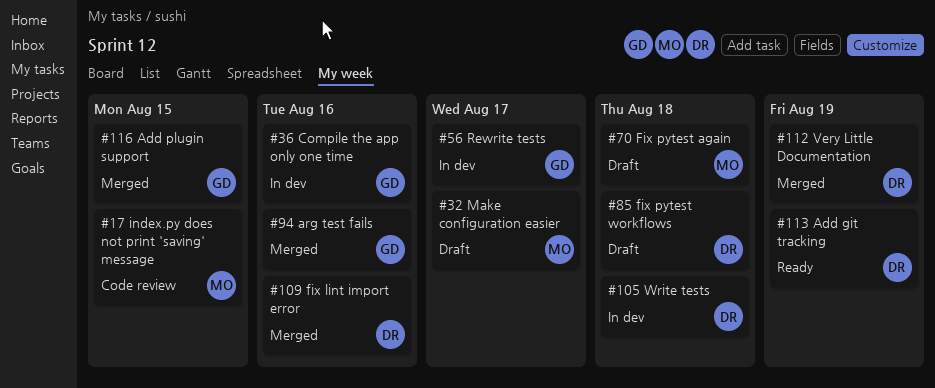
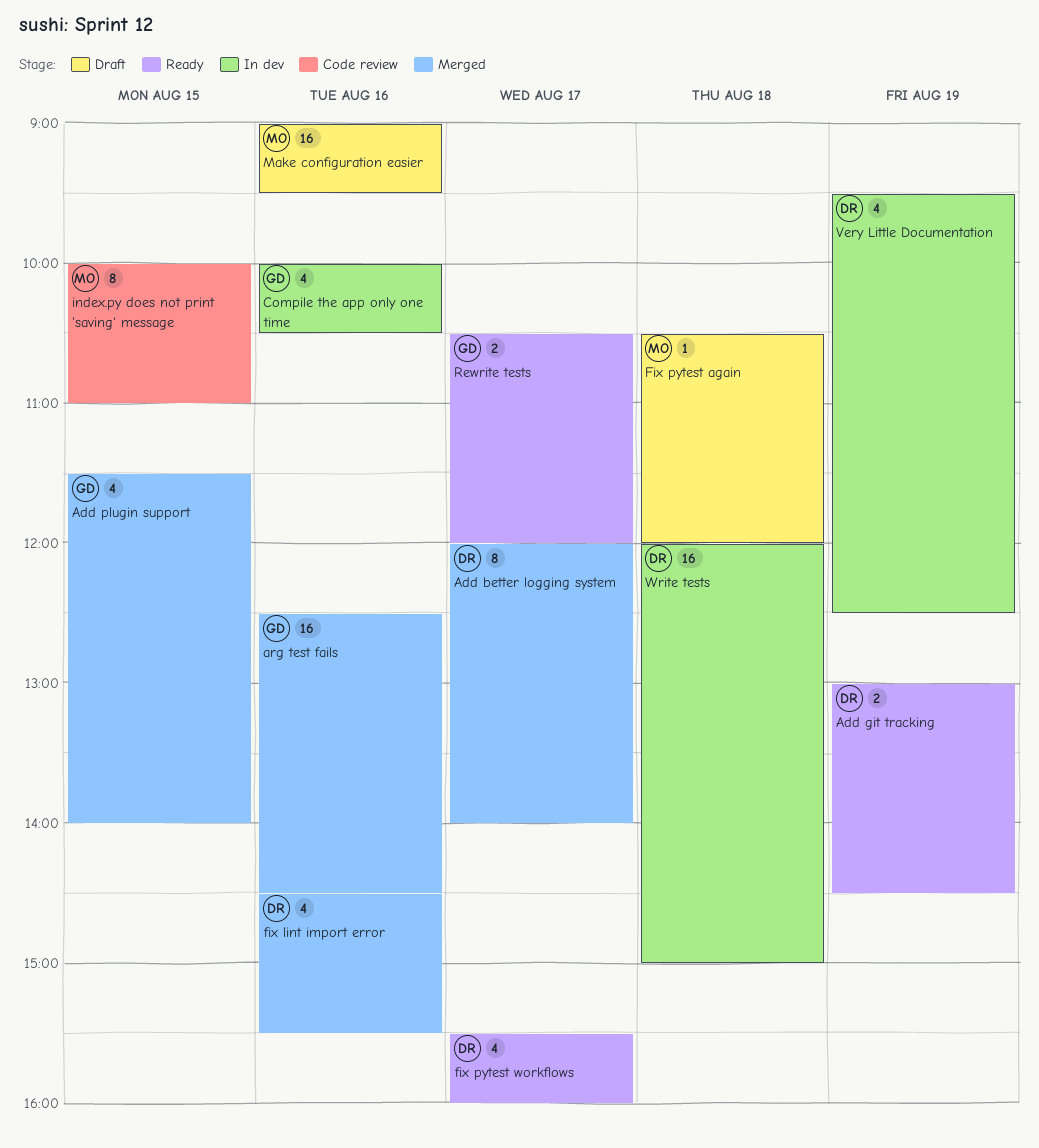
Add better logging system: none -> present
fix pytest workflows, status: Draft -> Ready
fix pytest workflows, day: Aug 18 -> Aug 17
Make configuration easier, day: Aug 17 -> Aug 16
Rewrite tests, status: In dev -> Ready
Very Little Documentation, status: Merged -> In dev

